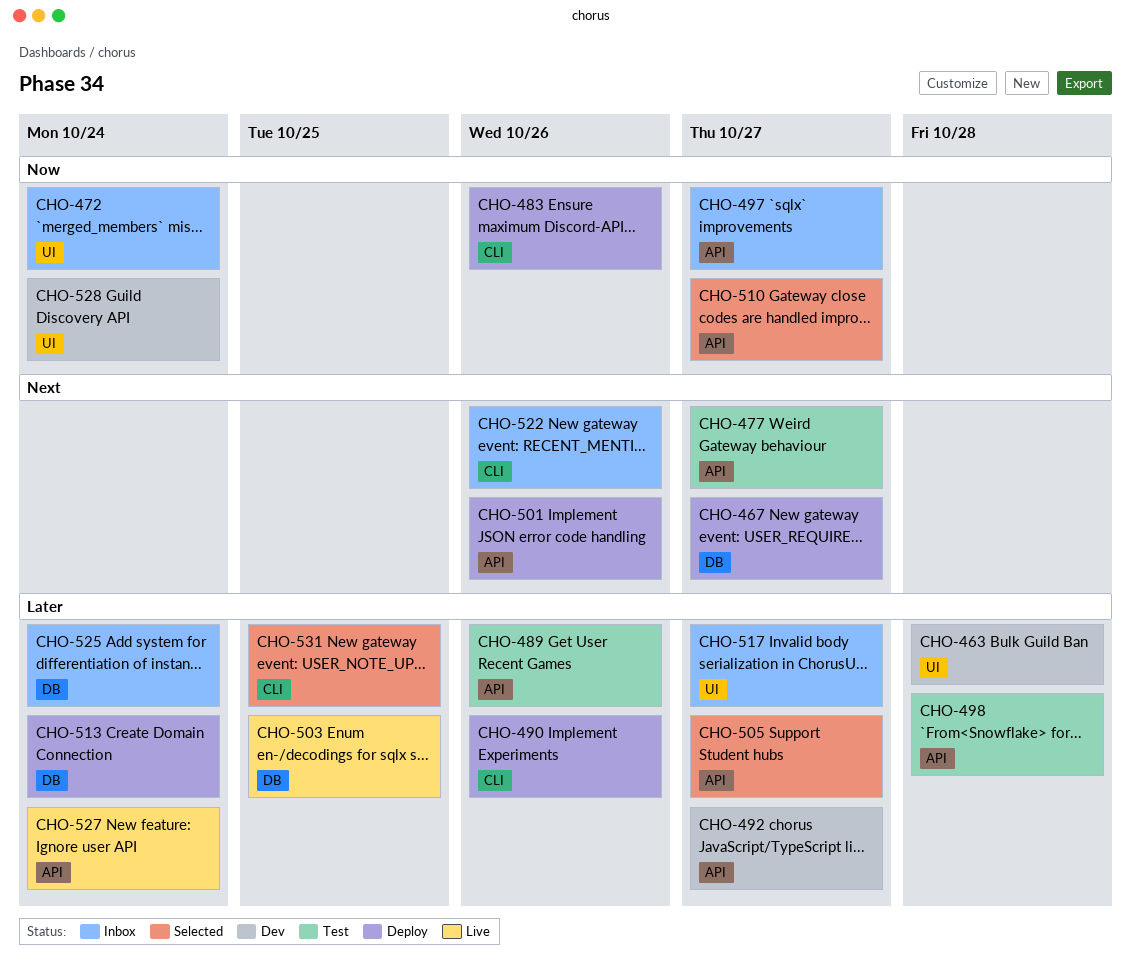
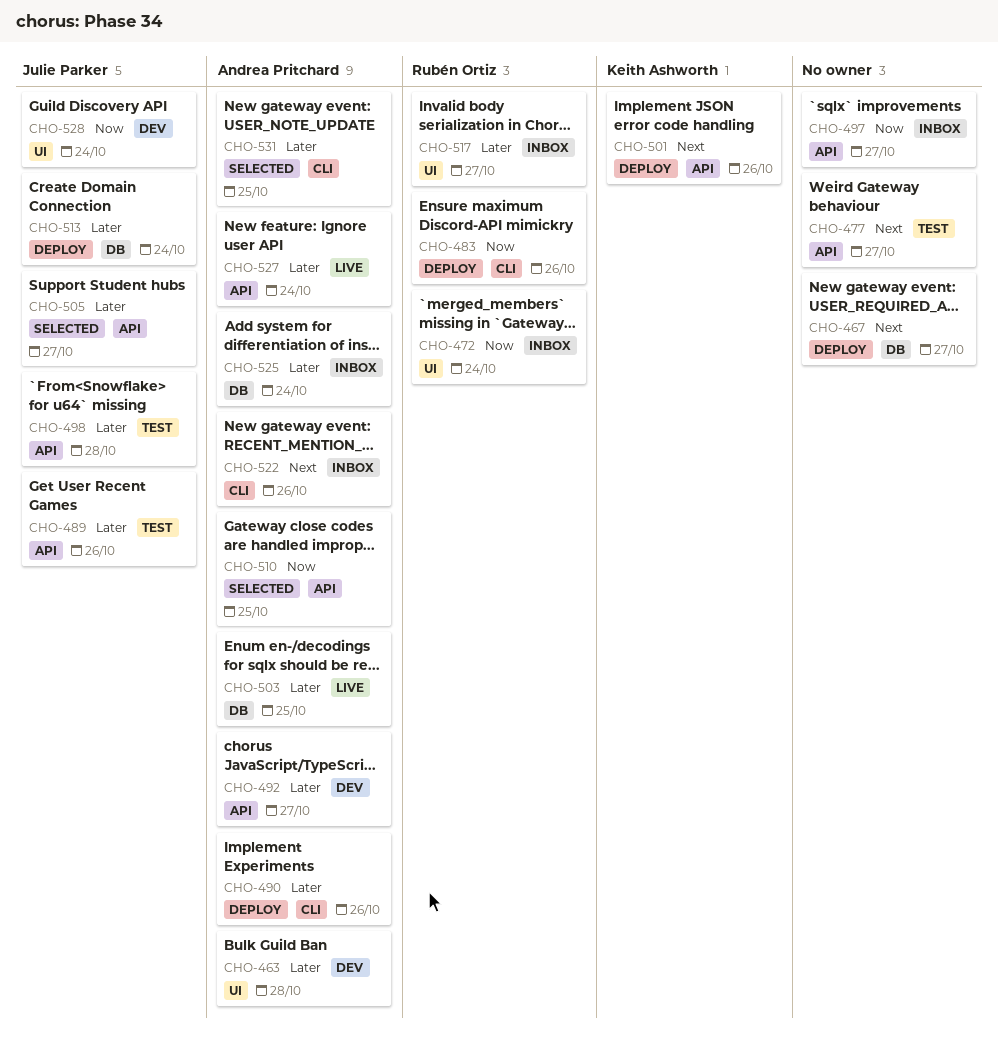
CHO-510, due: Oct 27 -> Oct 25

